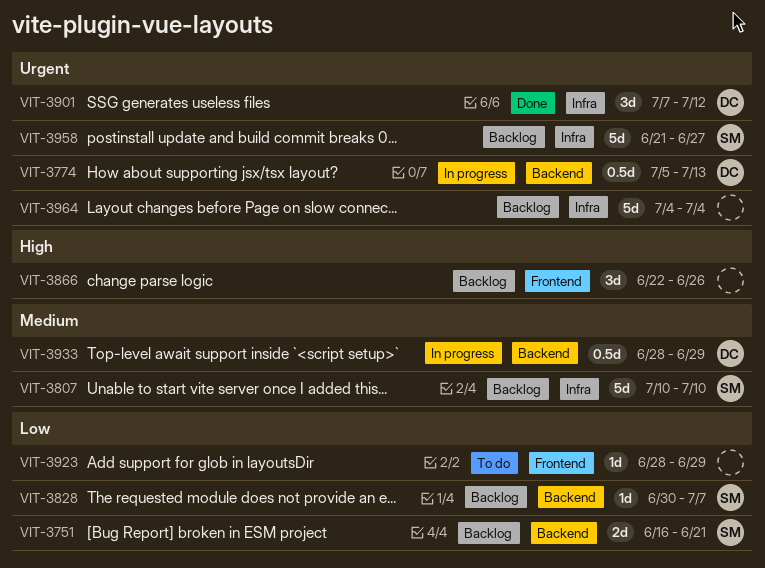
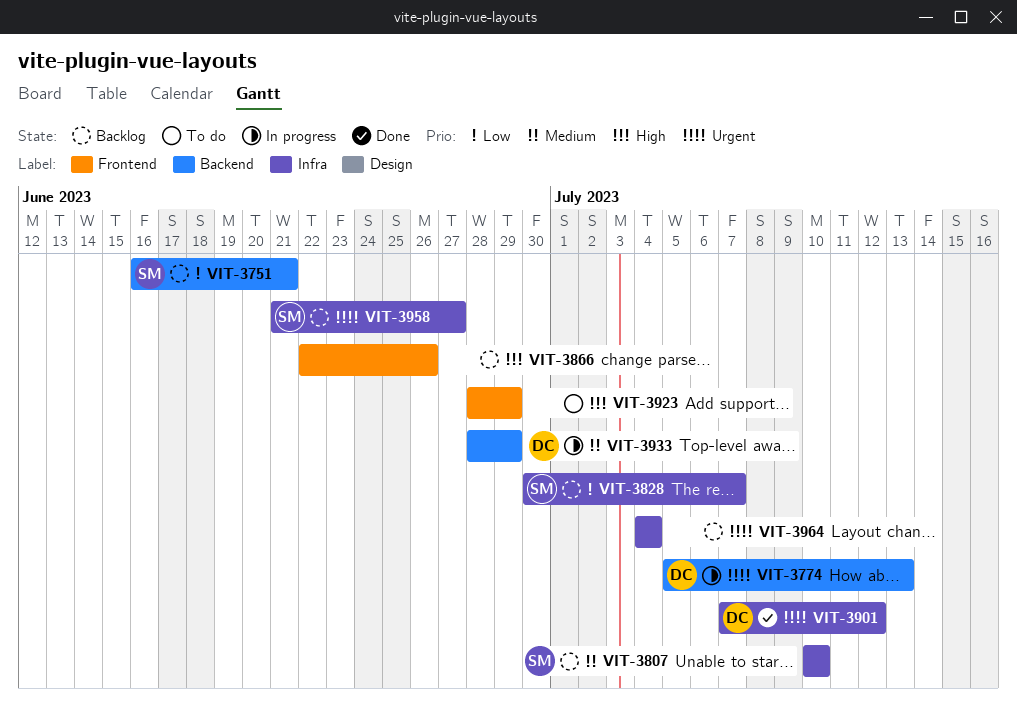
VIT-3828, label: Backend -> Infra
VIT-3923, priority: Low -> High

